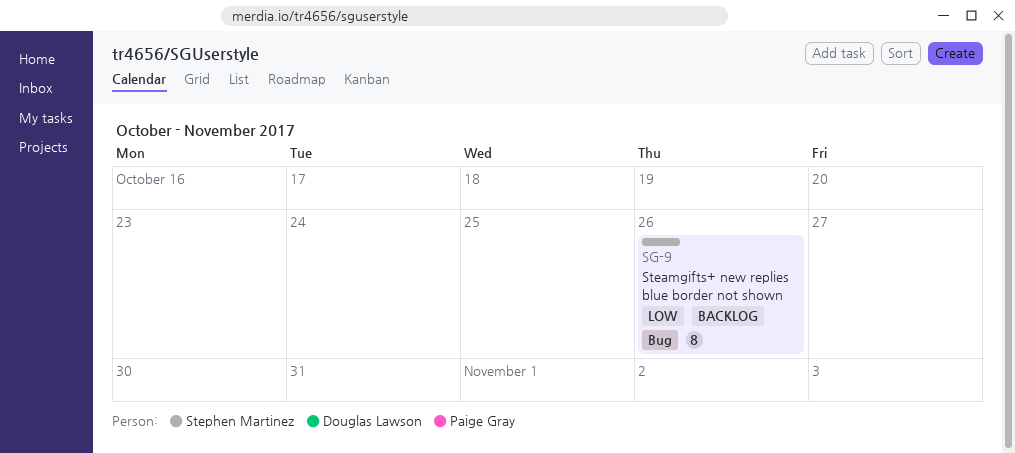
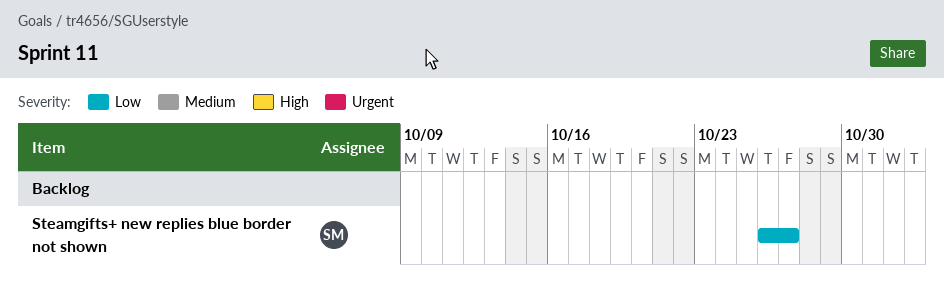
Steamgifts+ new replies blue border not shown, due: Oct 26 -> Oct 27

